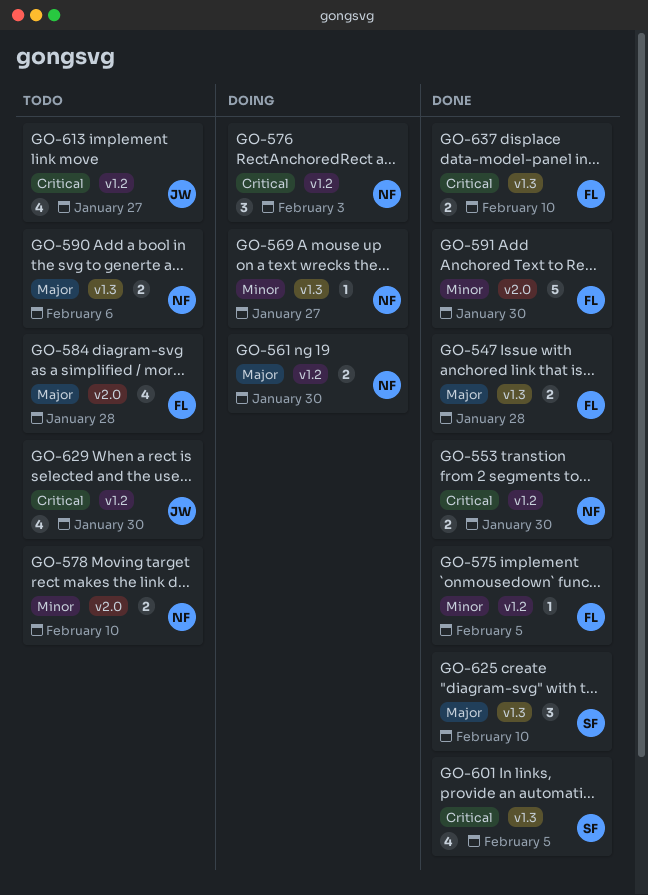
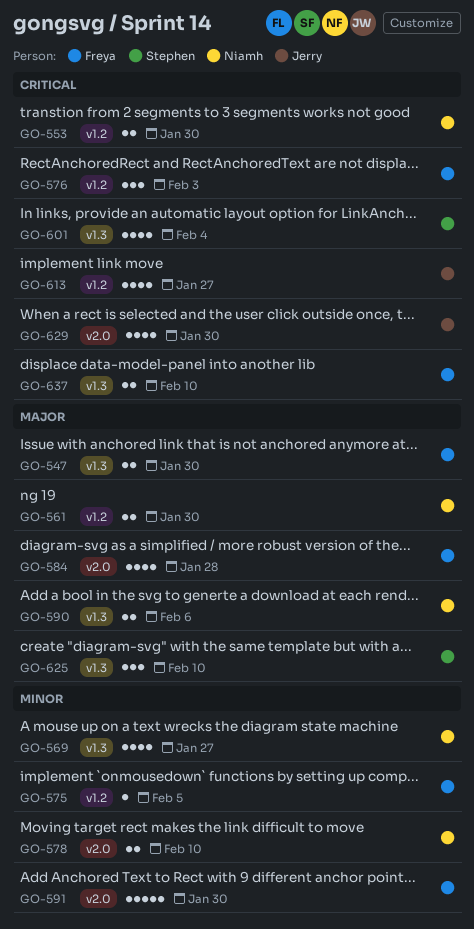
GO-547, due: Jan 28 -> Jan 30
GO-569, estimate: 1 -> 4
GO-576, owner: Niamh -> Freya
GO-601, due: Feb 5 -> Feb 4
GO-629, label: v1.2 -> v2.0

